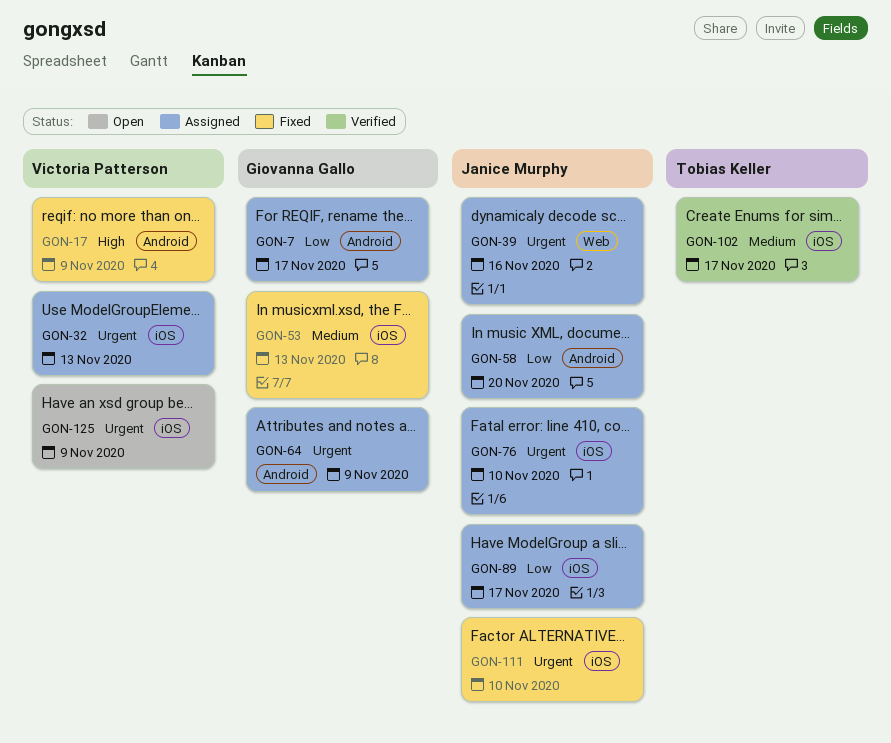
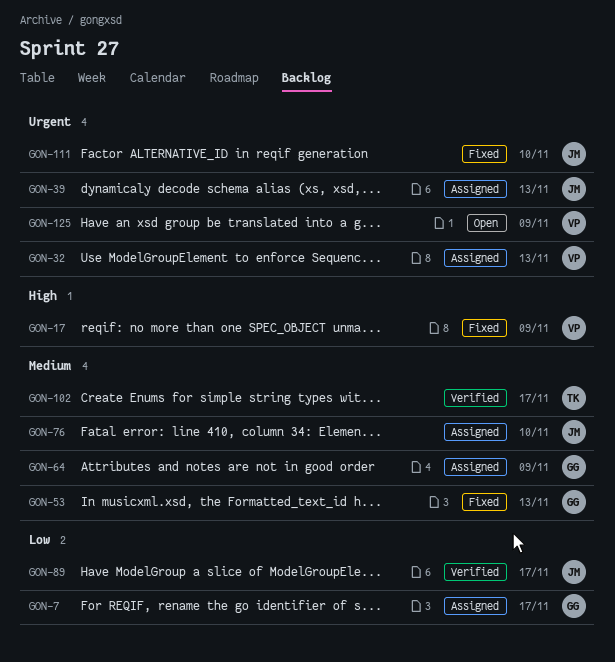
GON-39, due: Nov 16 -> Nov 13
GON-58: present -> none
GON-64, priority: Urgent -> Medium
GON-76, priority: Urgent -> Medium
GON-89, status: Assigned -> Verified

